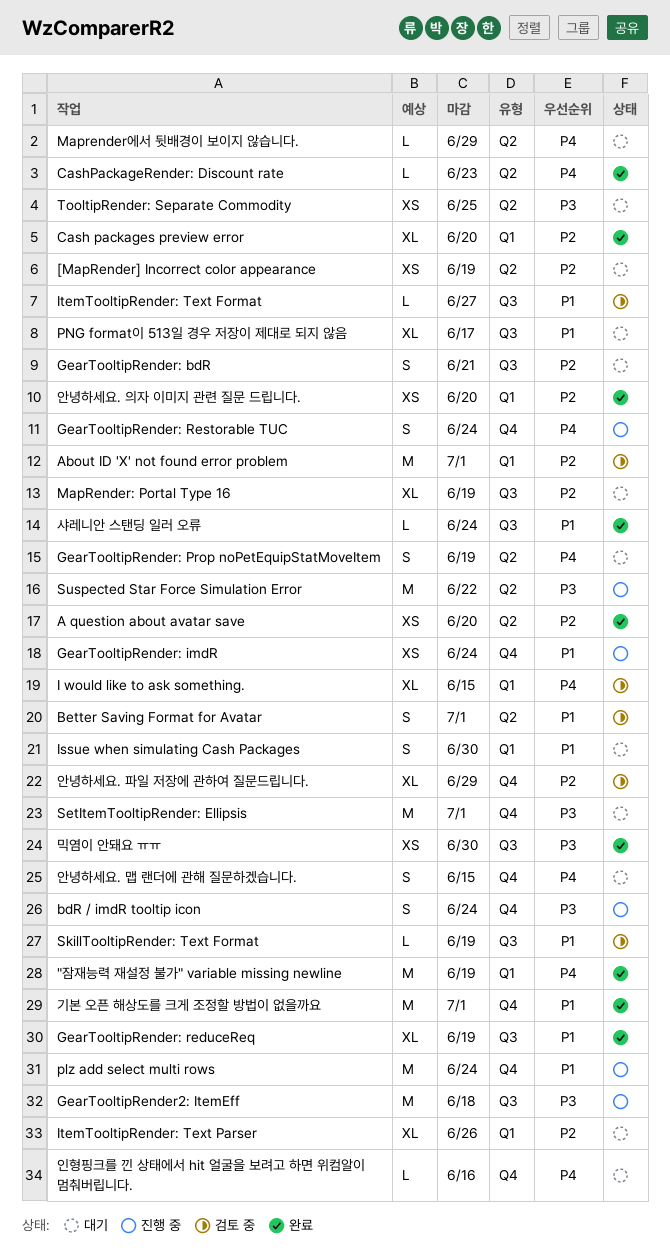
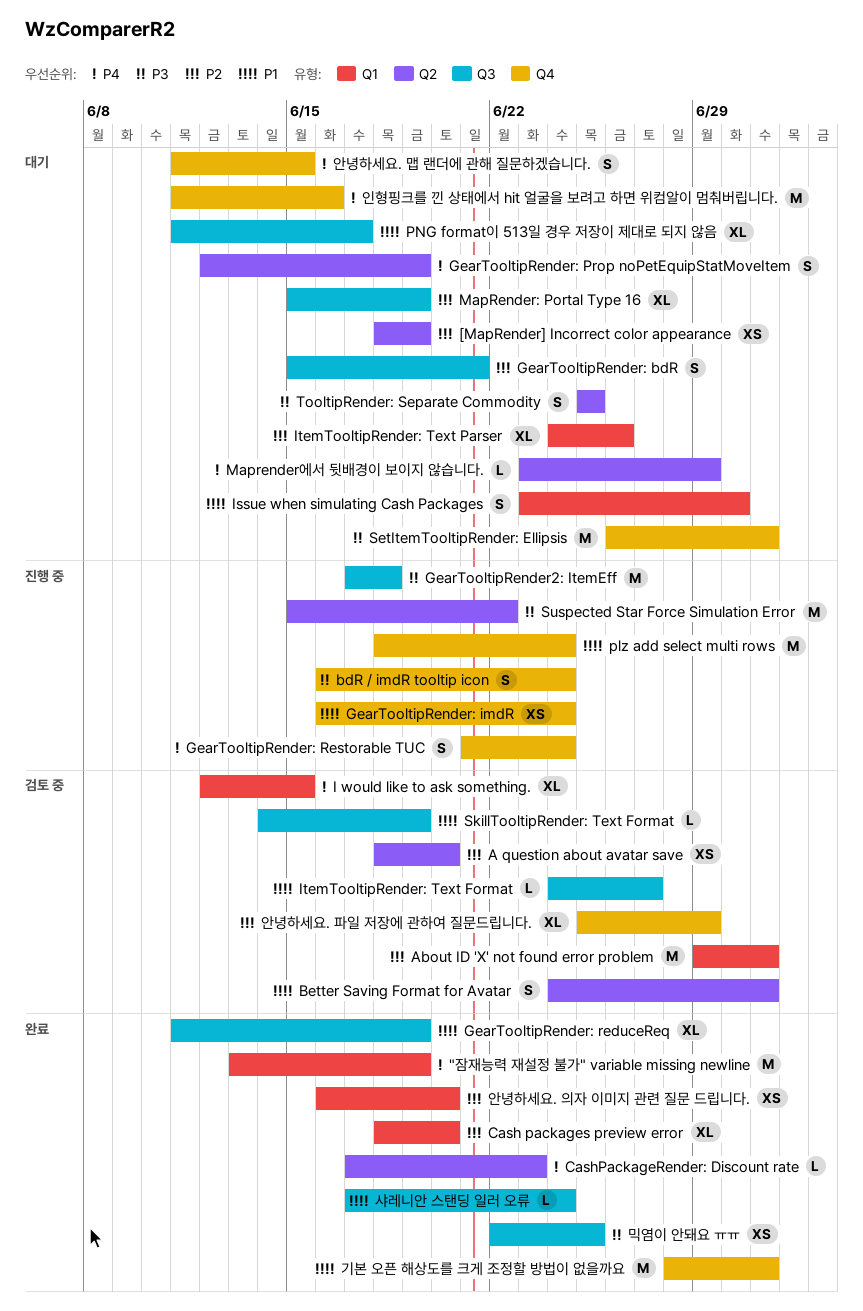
A question about avatar save, status: 완료 -> 검토 중
TooltipRender: Separate Commodity, estimate: XS -> S
믹염이 안돼요 ㅠㅠ, due: Jun 30 -> Jun 25
인형핑크를 낀 상태에서 hit 얼굴을 보려고 하면 위컴알이 멈춰버립니다., estimate: L -> M

